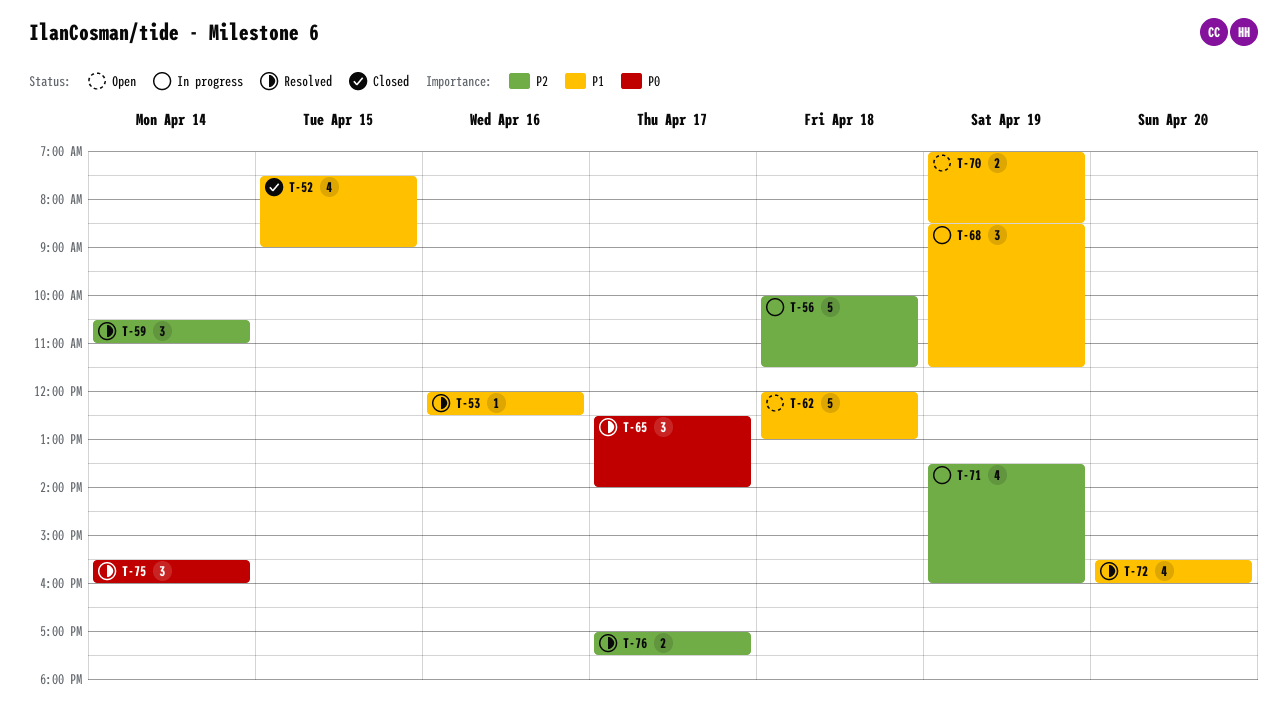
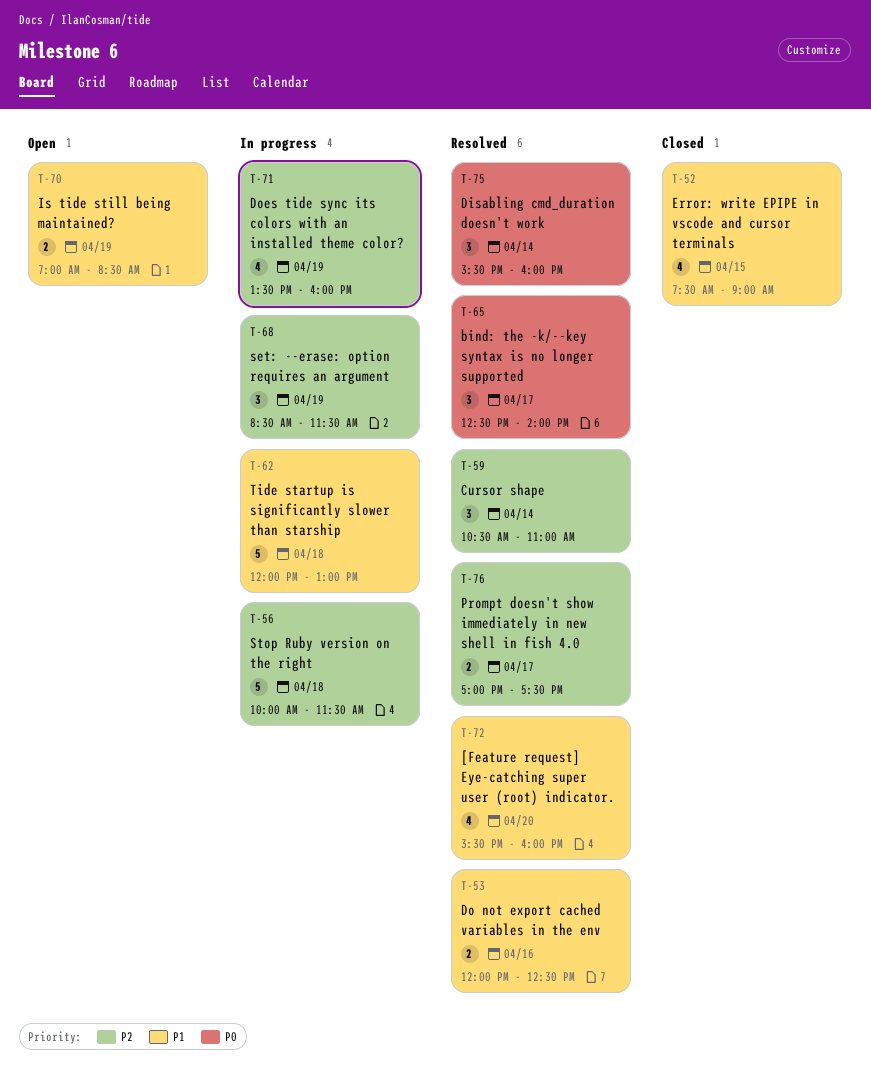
T-53, estimate: 1 -> 2
T-62, status: Open -> In progress
T-68, priority: P1 -> P2

